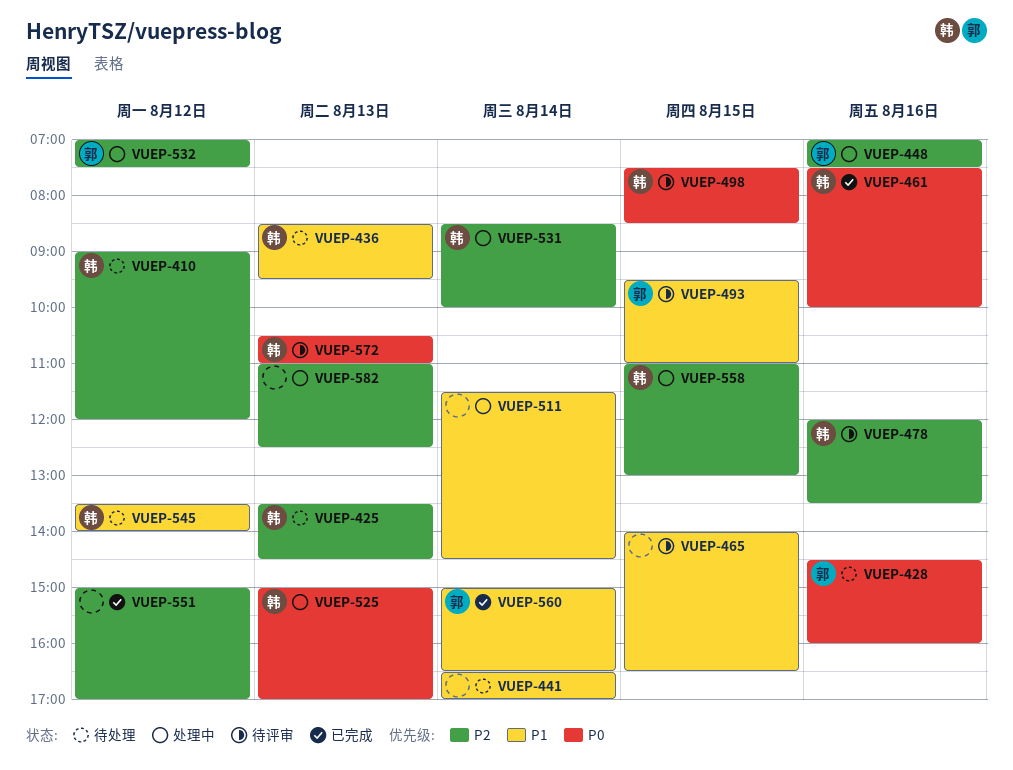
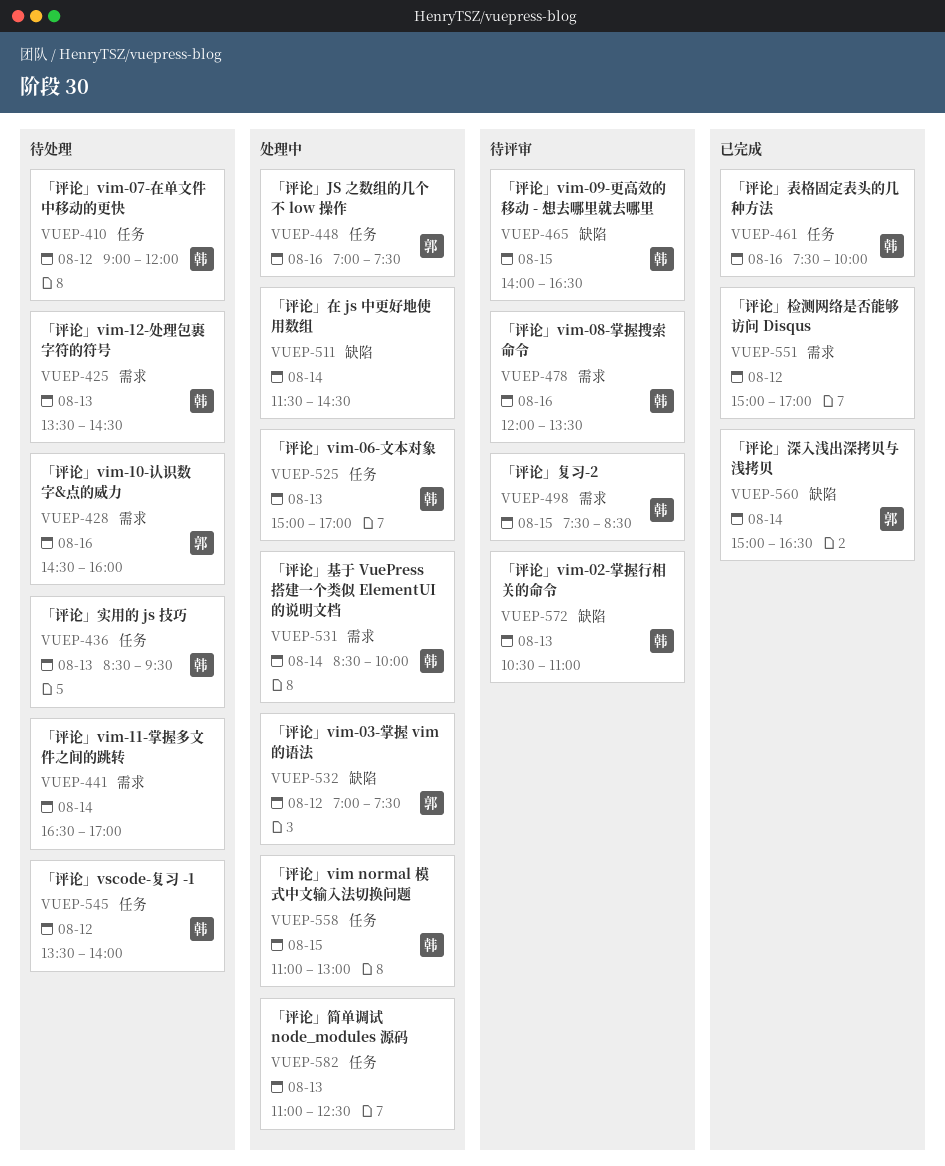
VUEP-465, owner: none -> 韩
VUEP-493: present -> none

